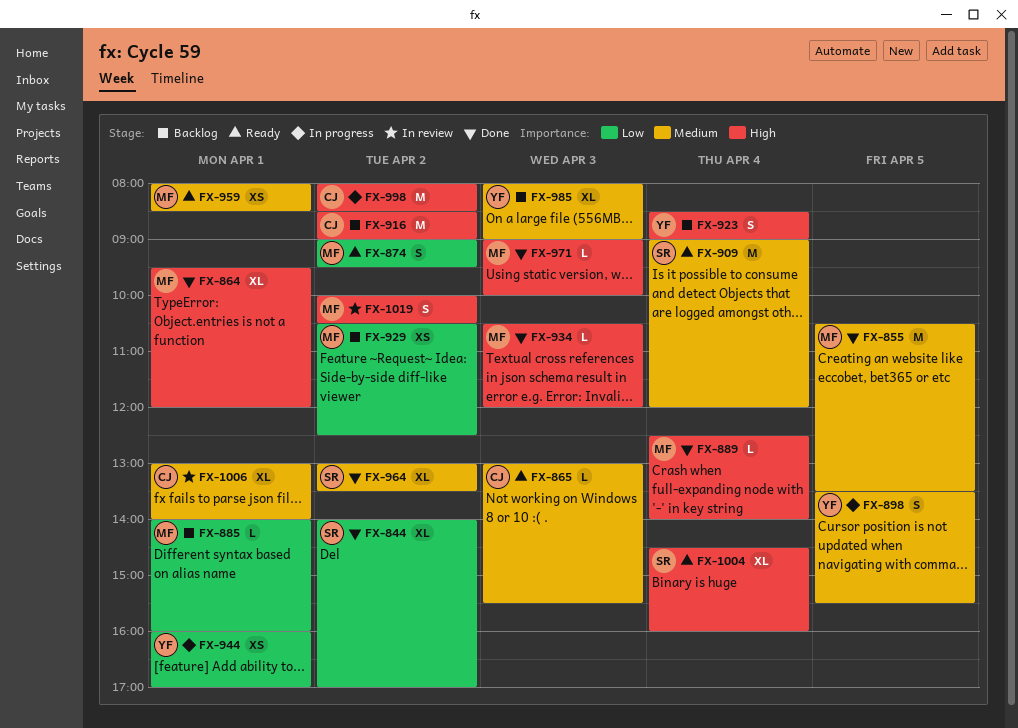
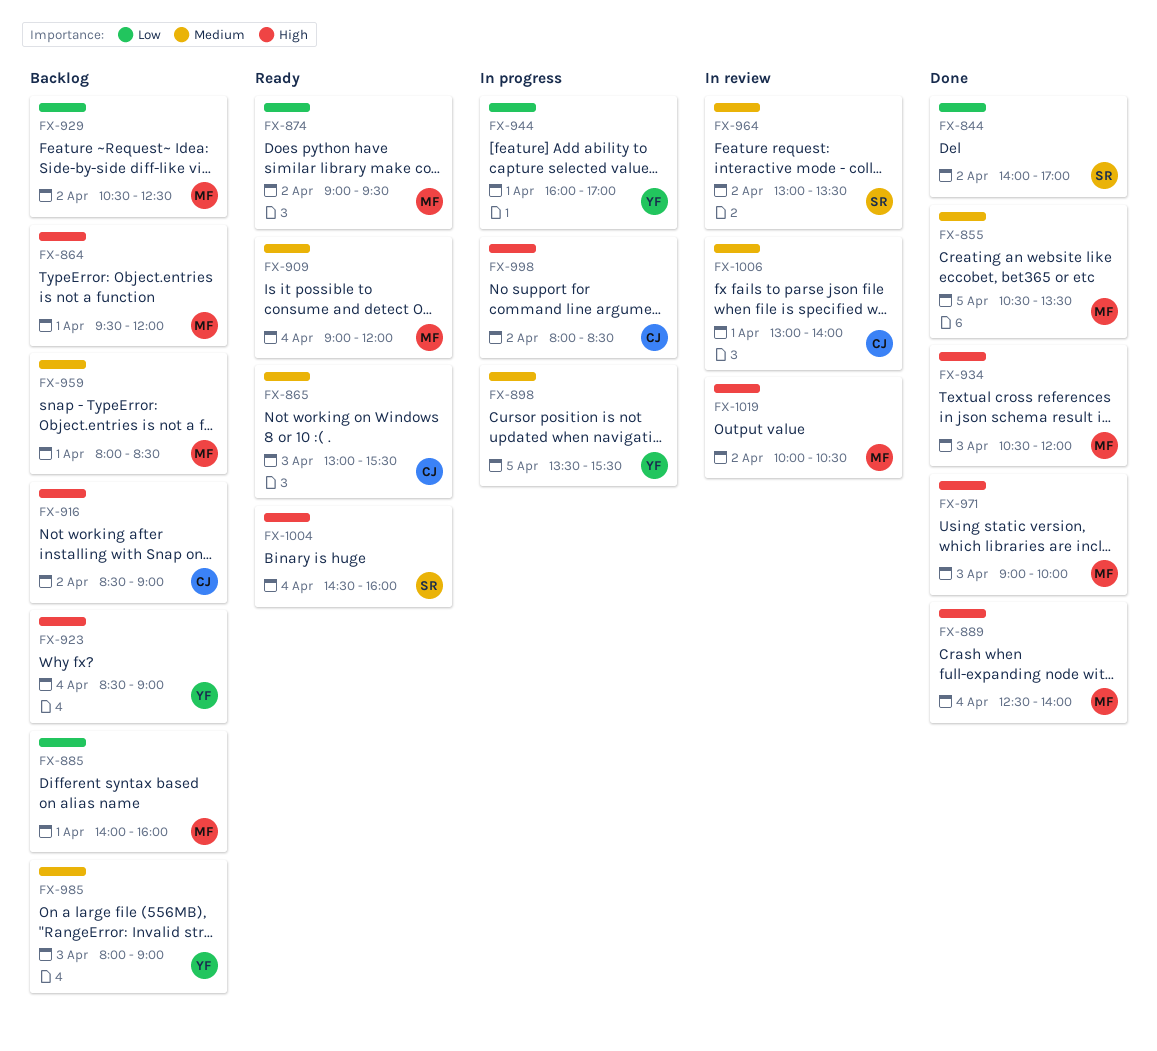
FX-864, status: Done -> Backlog
FX-909, owner: SR -> MF
FX-959, status: Ready -> Backlog
FX-964, status: Done -> In review

